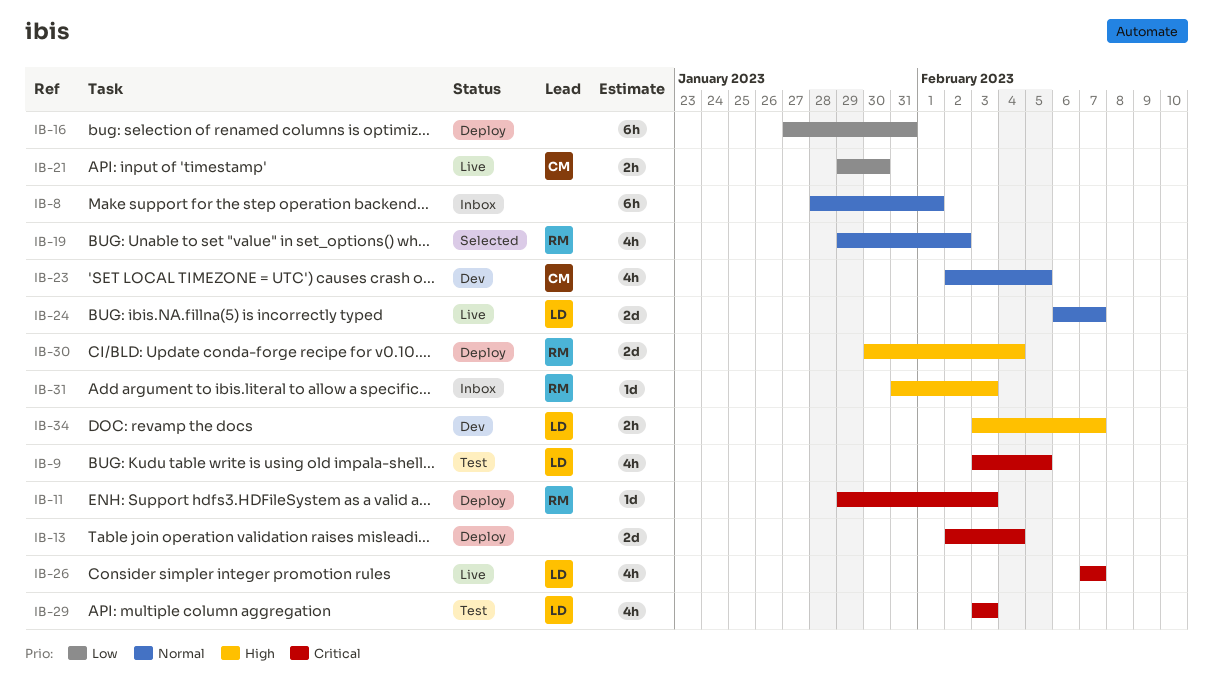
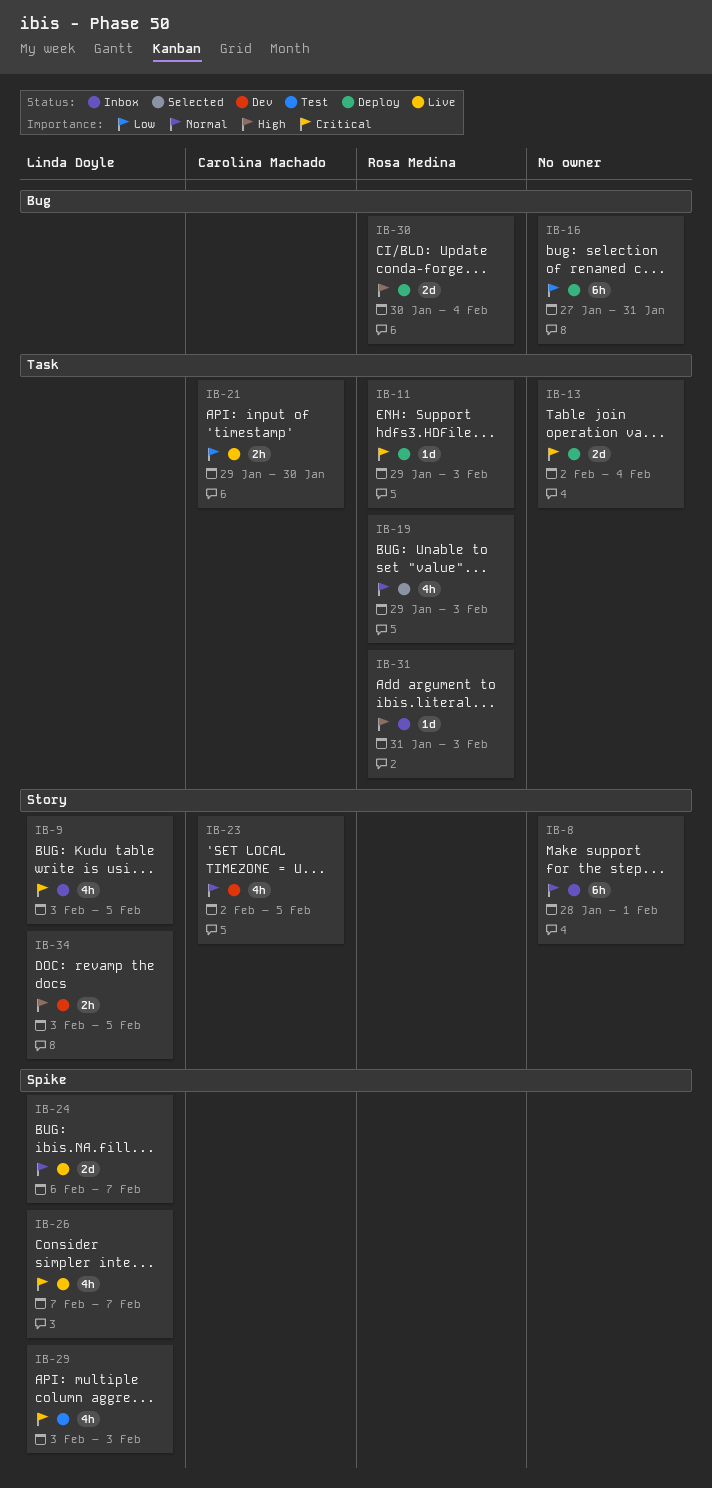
IB-9, status: Test -> Inbox
IB-19, due: Feb 2 -> Feb 3
IB-34, due: Feb 7 -> Feb 5

